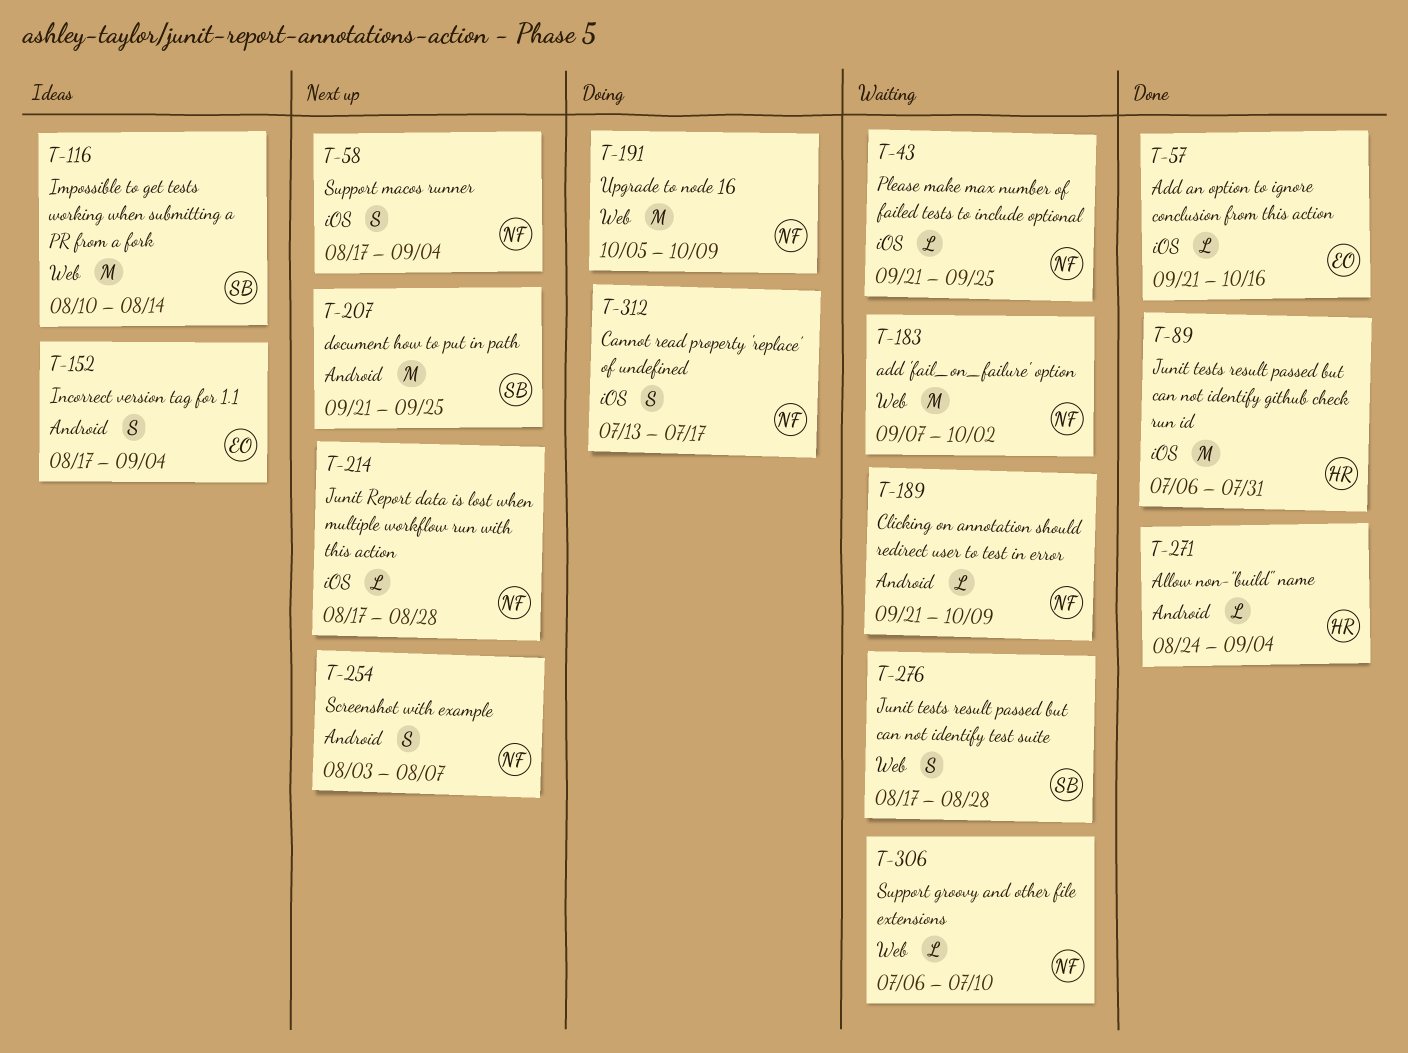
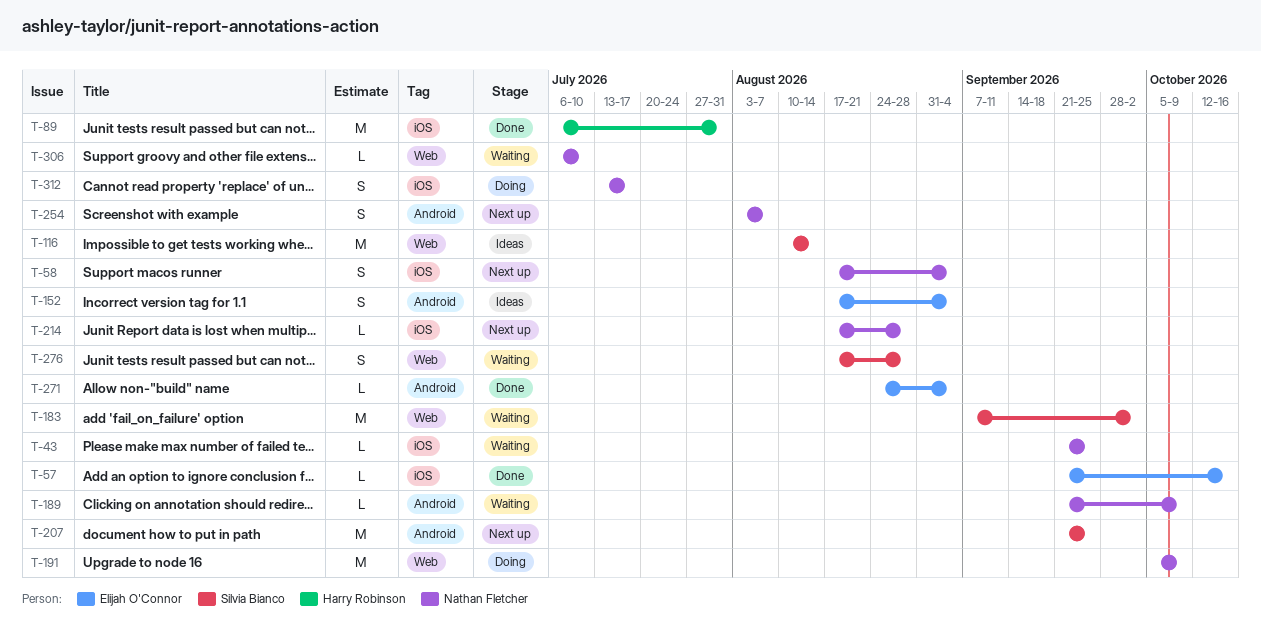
T-183, owner: Nathan Fletcher -> Silvia Bianco
T-271, owner: Harry Robinson -> Elijah O'Connor

